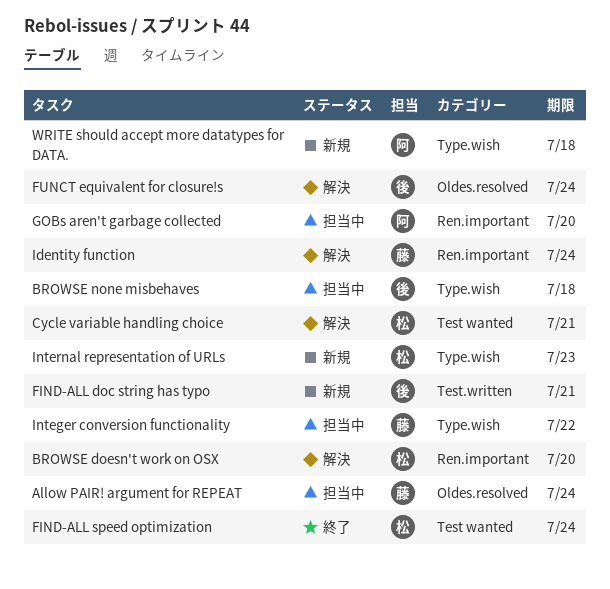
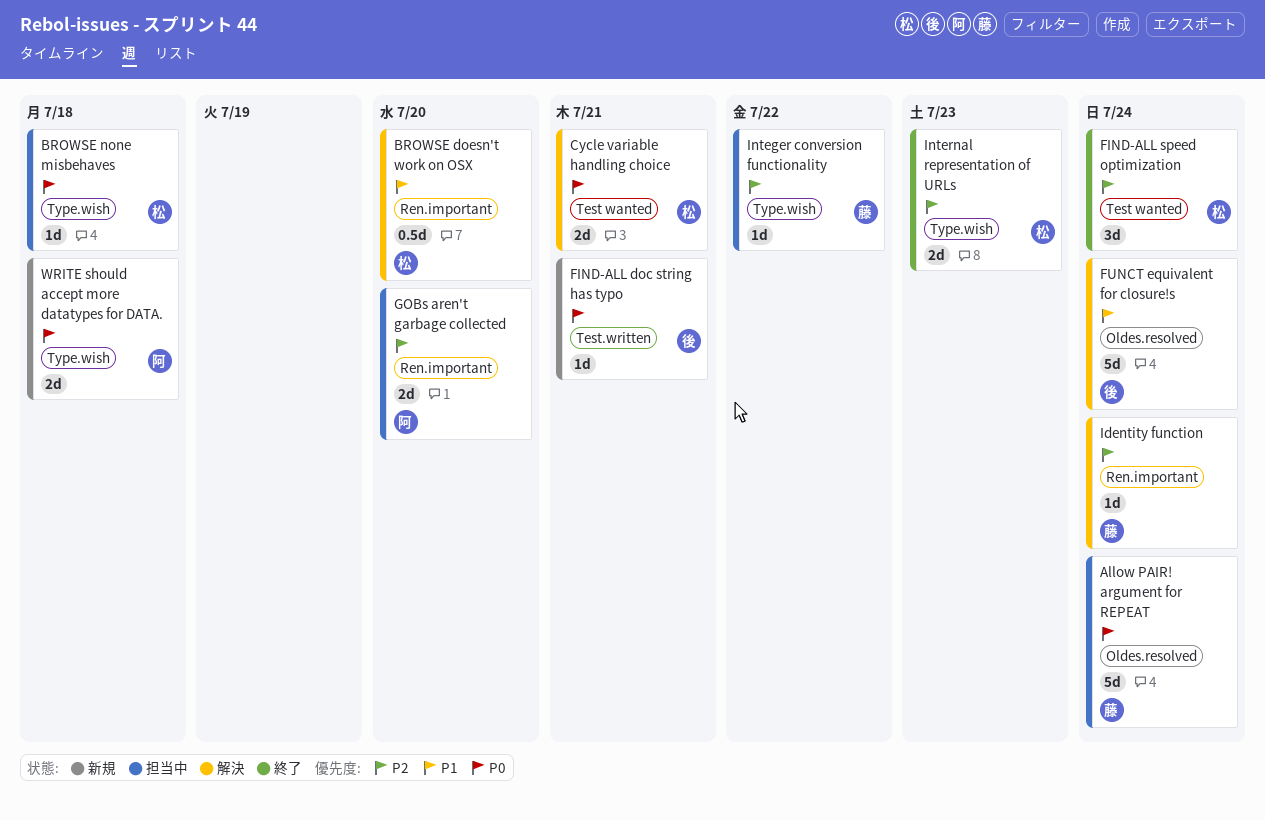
BROWSE none misbehaves, owner: 後 -> 松
Internal representation of URLs, status: 新規 -> 終了

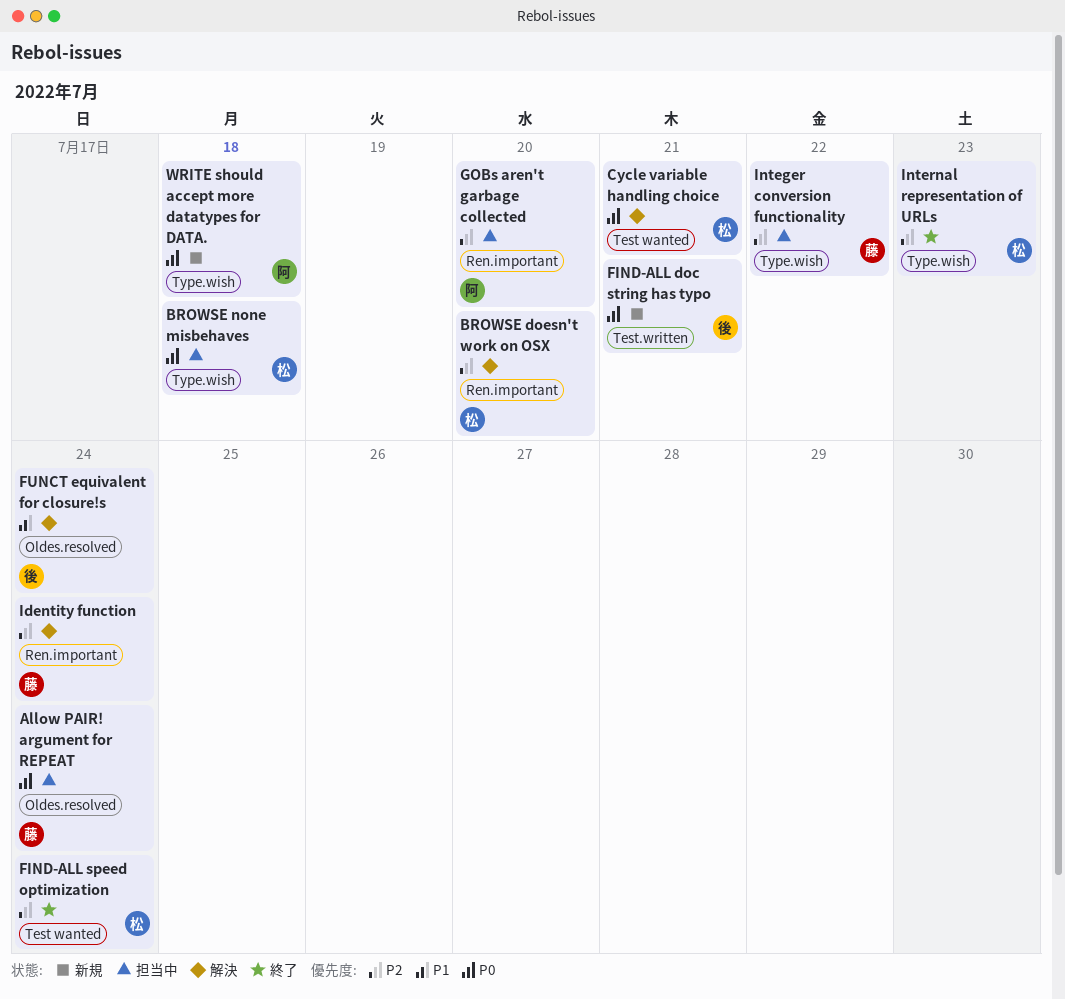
BROWSE doesn't work on OSX, priority: P1 -> P2

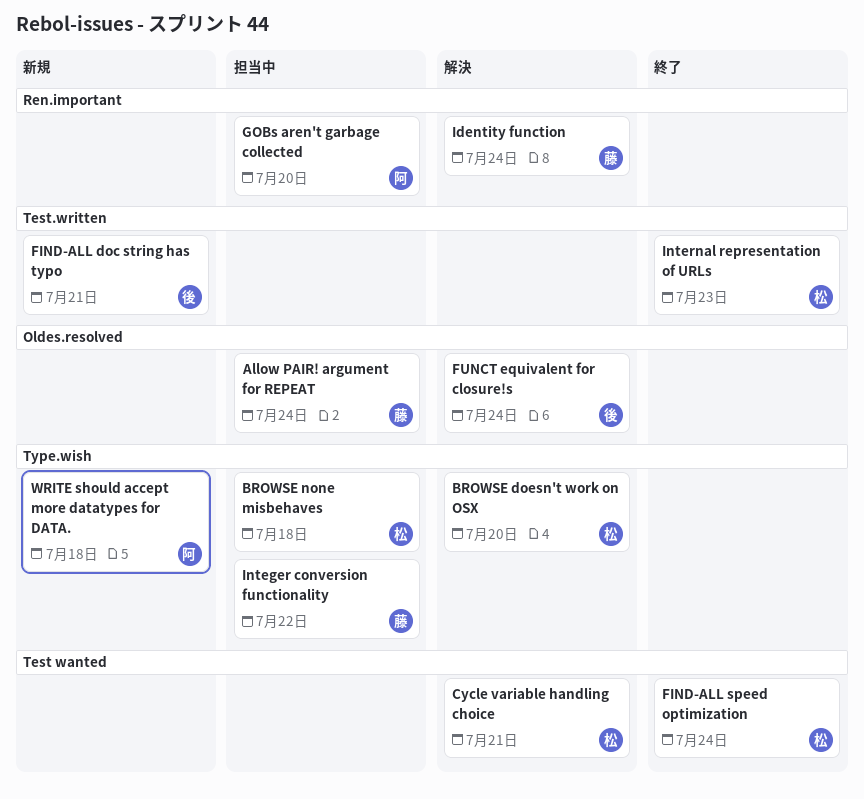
BROWSE doesn't work on OSX, label: Ren.important -> Type.wish
Internal representation of URLs, label: Type.wish -> Test.written

